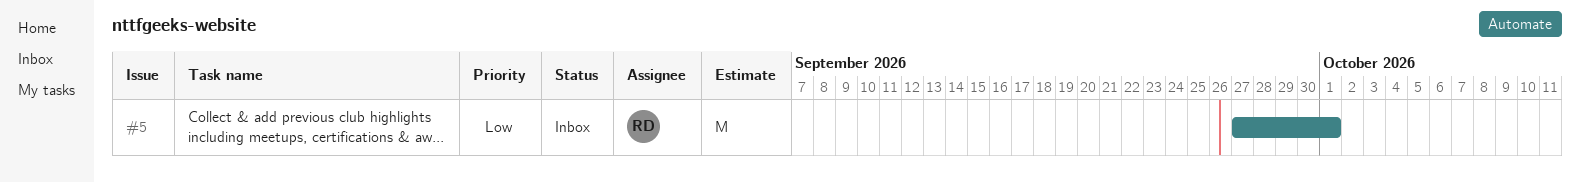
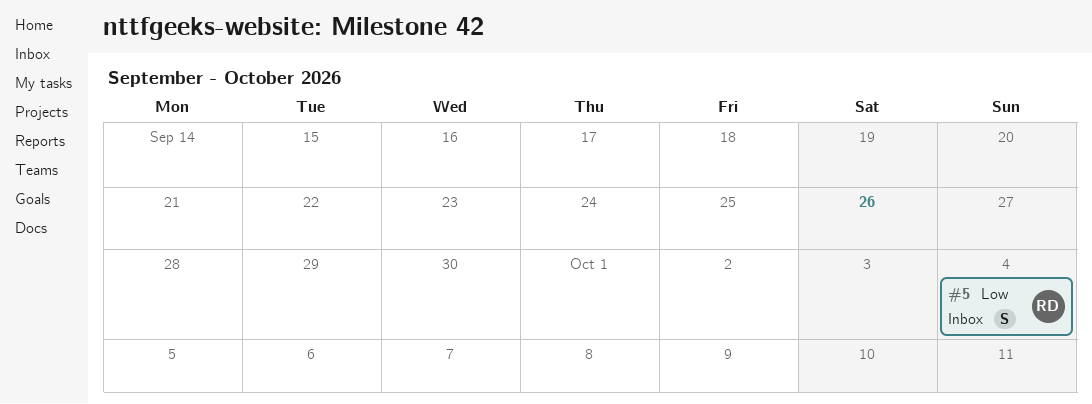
#5, estimate: M -> S
#5, due: Oct 1 -> Oct 4

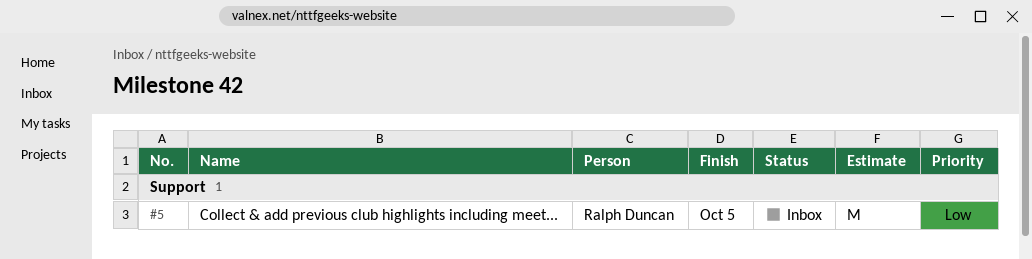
#5, estimate: S -> M
#5, due: Oct 4 -> Oct 5

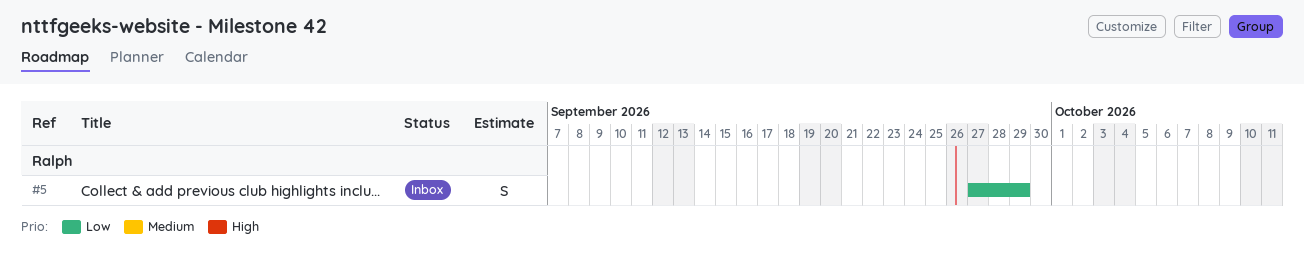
#5, estimate: M -> S
#5, due: Oct 5 -> Sep 29

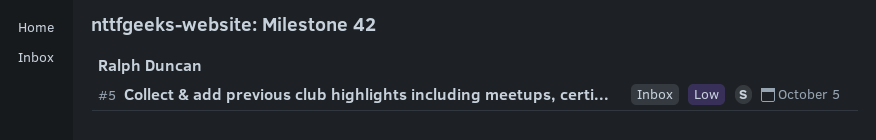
#5, due: Sep 29 -> Oct 5

